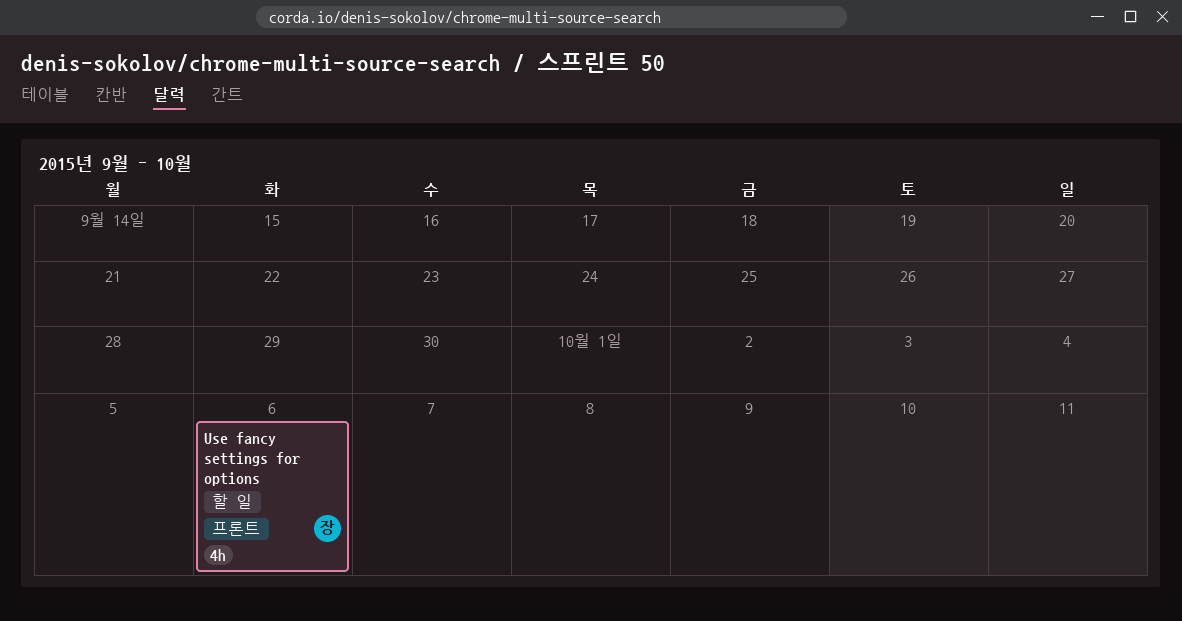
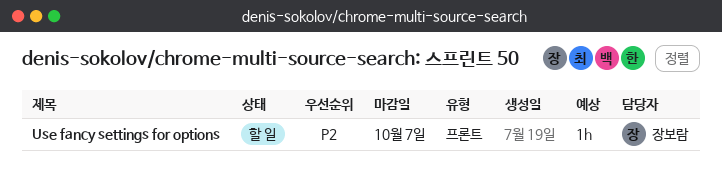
Use fancy settings for options, estimate: 4h -> 1h
Use fancy settings for options, due: Oct 6 -> Oct 7

